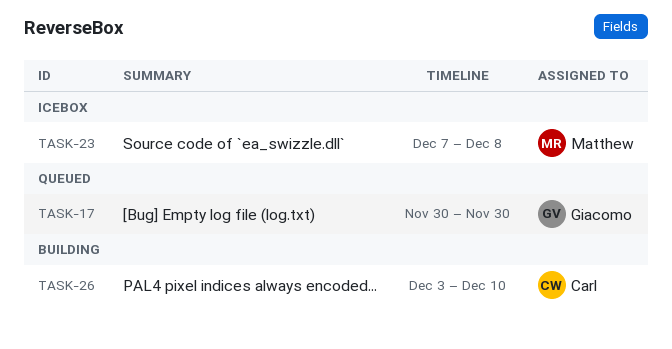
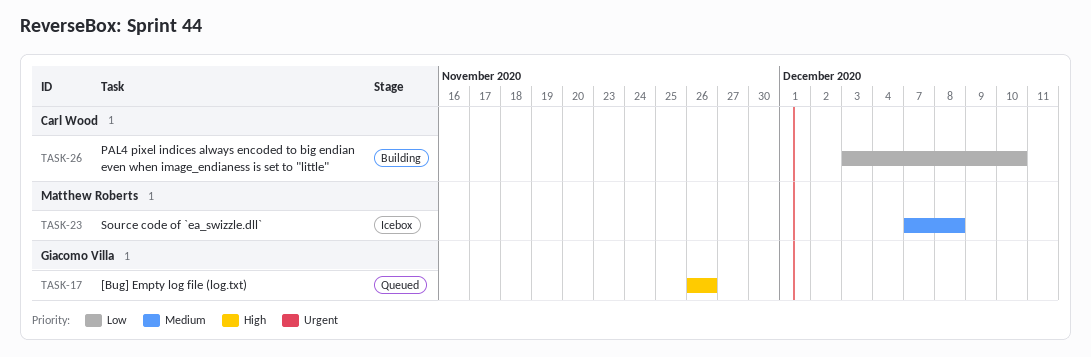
TASK-17, start: Nov 30 -> Nov 26
TASK-17, due: Nov 30 -> Nov 26

